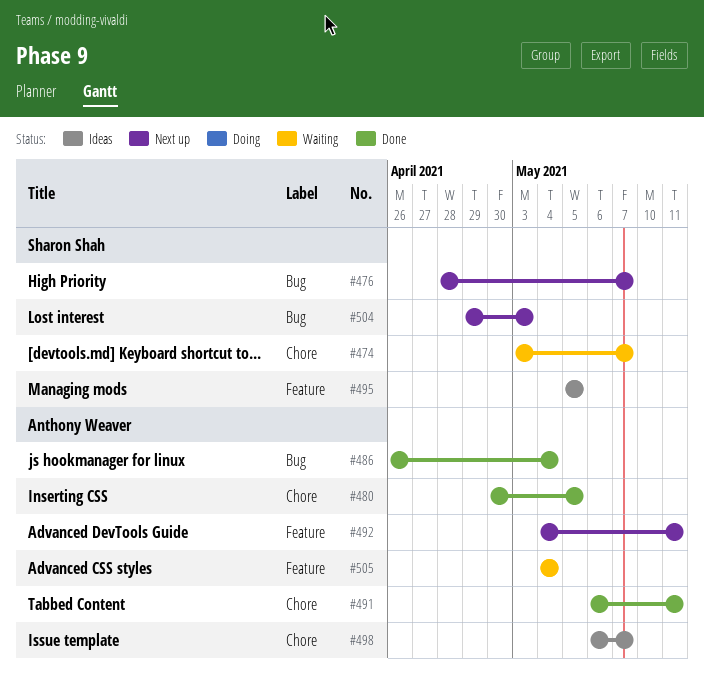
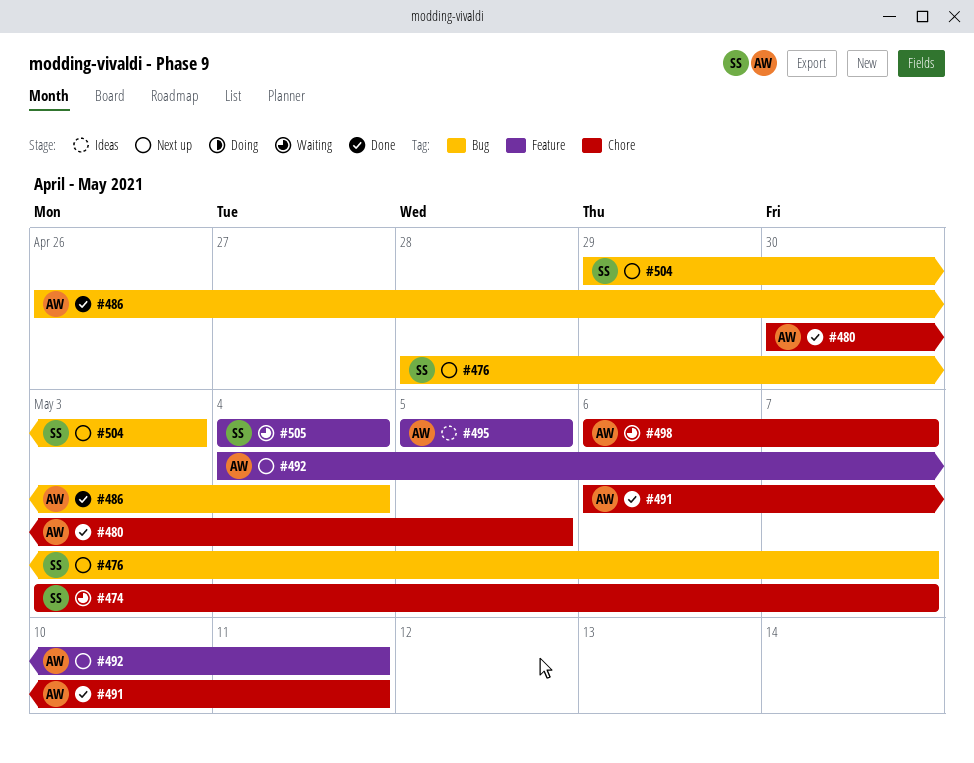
#495, owner: Sharon Shah -> Anthony Weaver
#498, status: Ideas -> Waiting
#505, owner: Anthony Weaver -> Sharon Shah

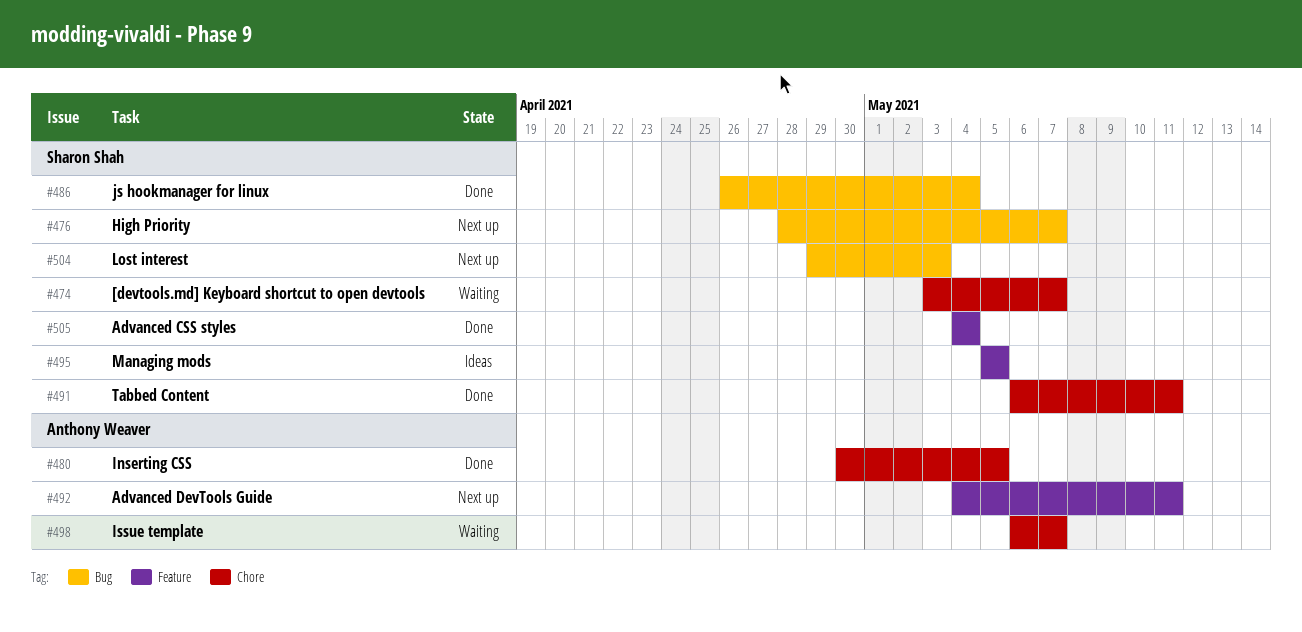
#486, owner: Anthony Weaver -> Sharon Shah
#491, owner: Anthony Weaver -> Sharon Shah
#495, owner: Anthony Weaver -> Sharon Shah
#505, status: Waiting -> Done

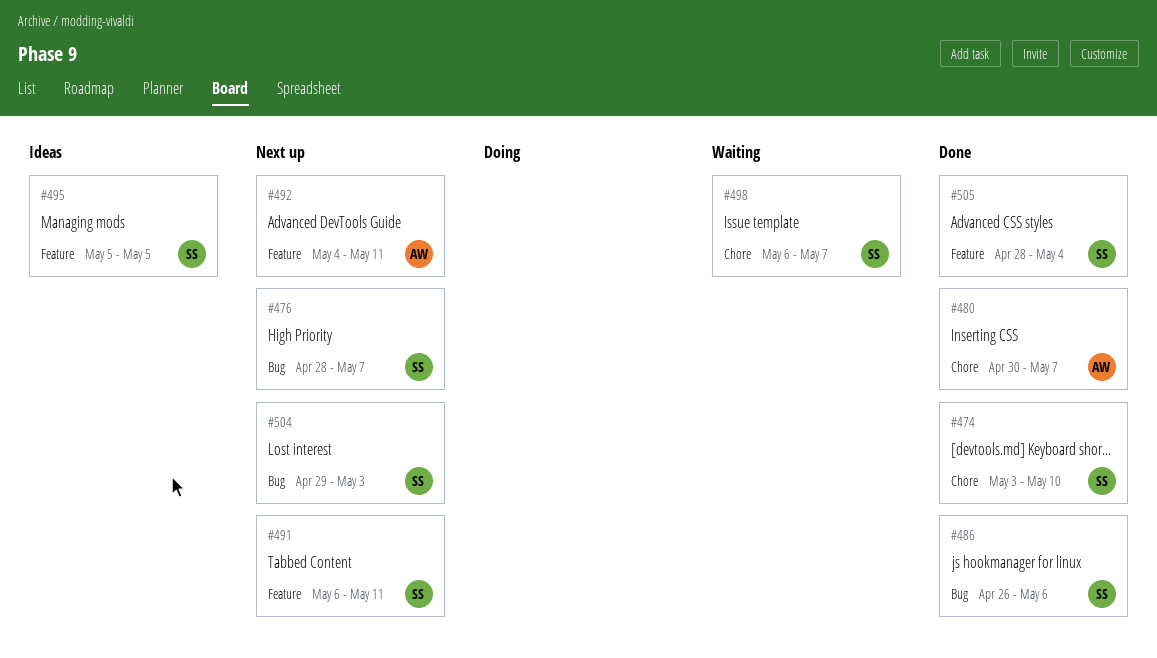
#474, status: Waiting -> Done
#474, due: May 7 -> May 10
#480, due: May 5 -> May 7
#486, due: May 4 -> May 6
#491, status: Done -> Next up
#491, label: Chore -> Feature
#498, owner: Anthony Weaver -> Sharon Shah
#505, start: May 4 -> Apr 28

